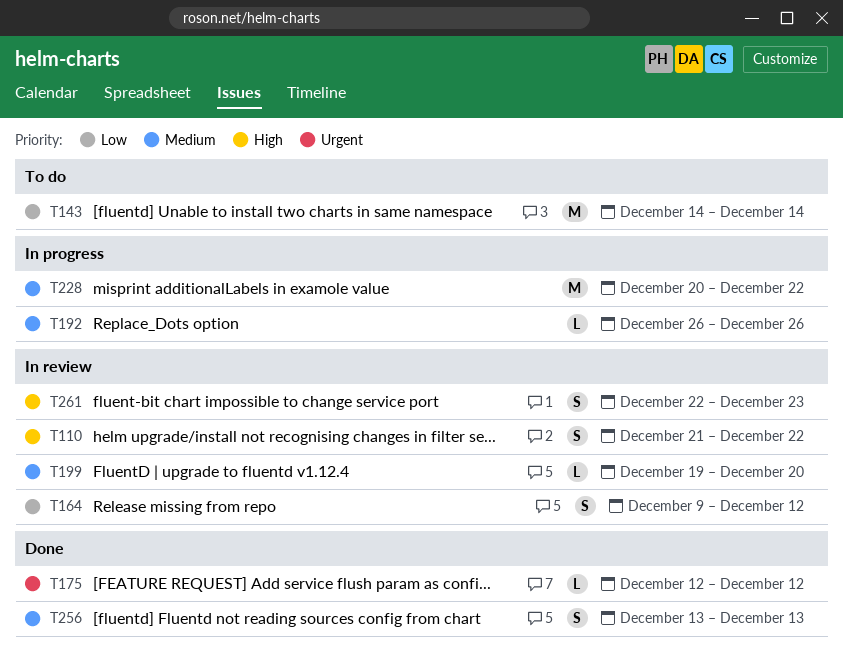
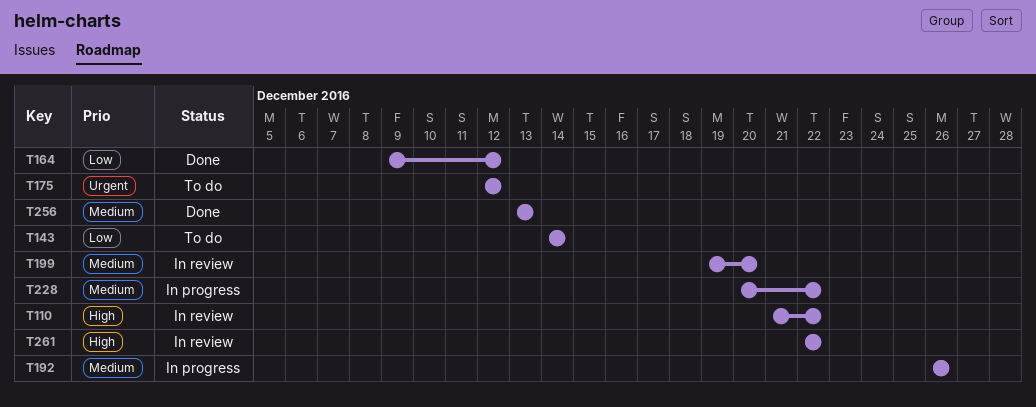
T164, status: In review -> Done
T175, status: Done -> To do
T261, due: Dec 23 -> Dec 22

